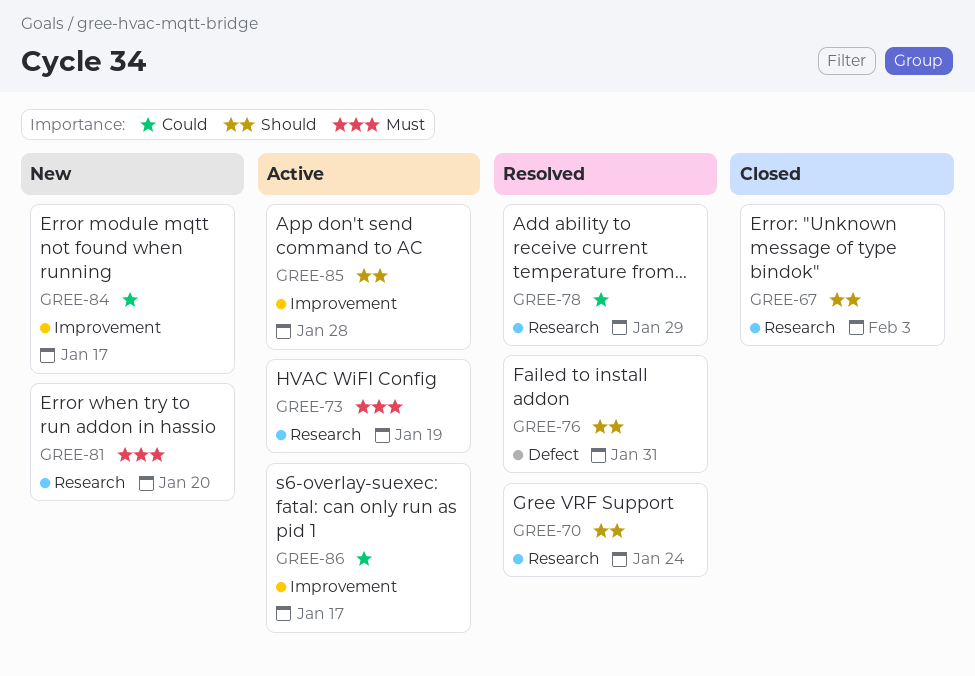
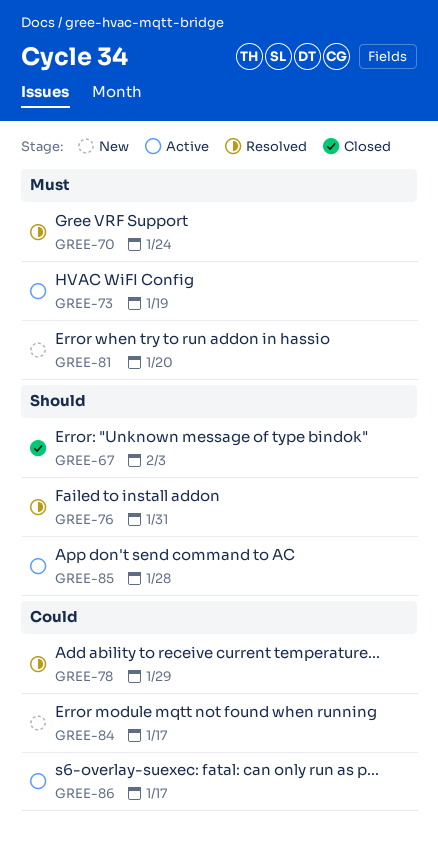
GREE-70, priority: Should -> Must

